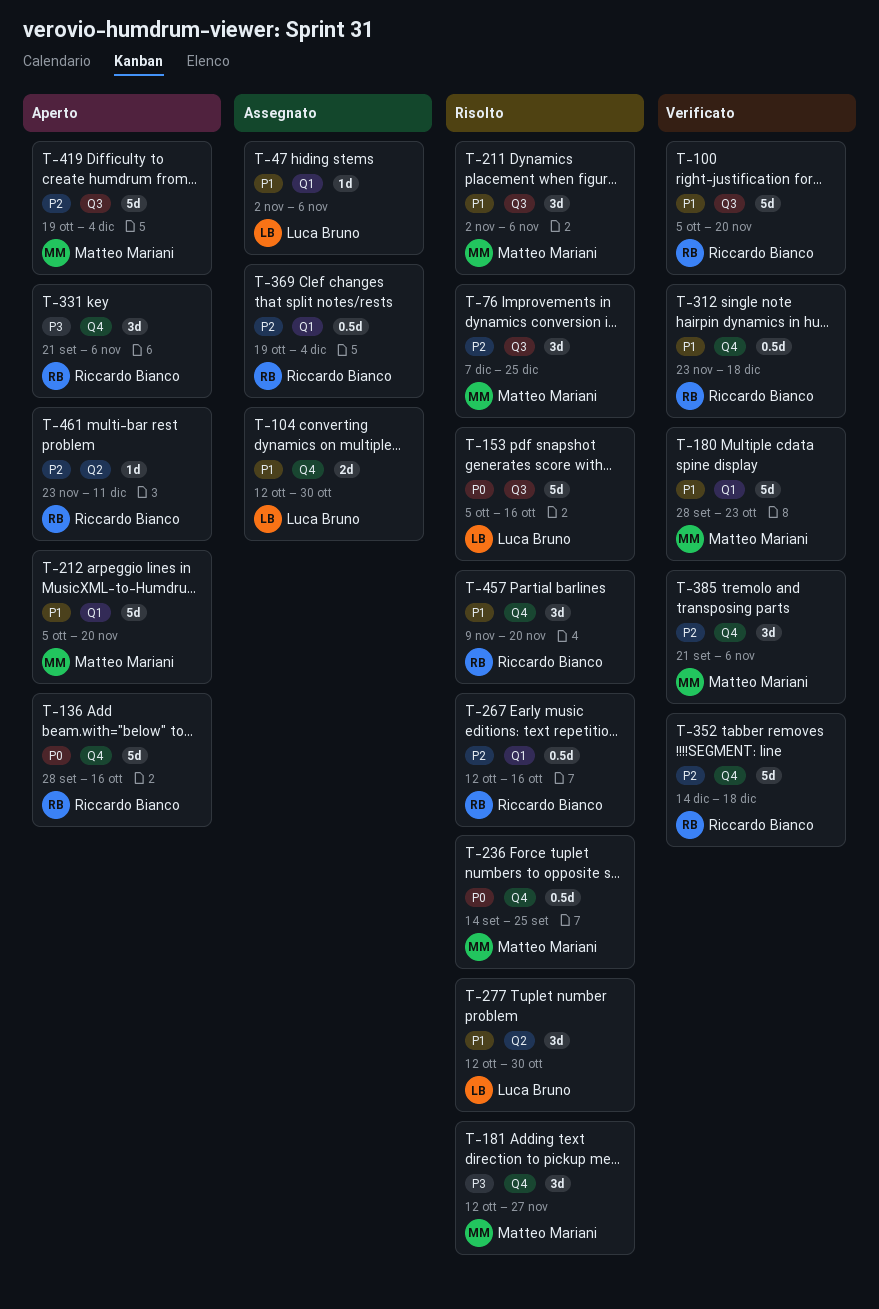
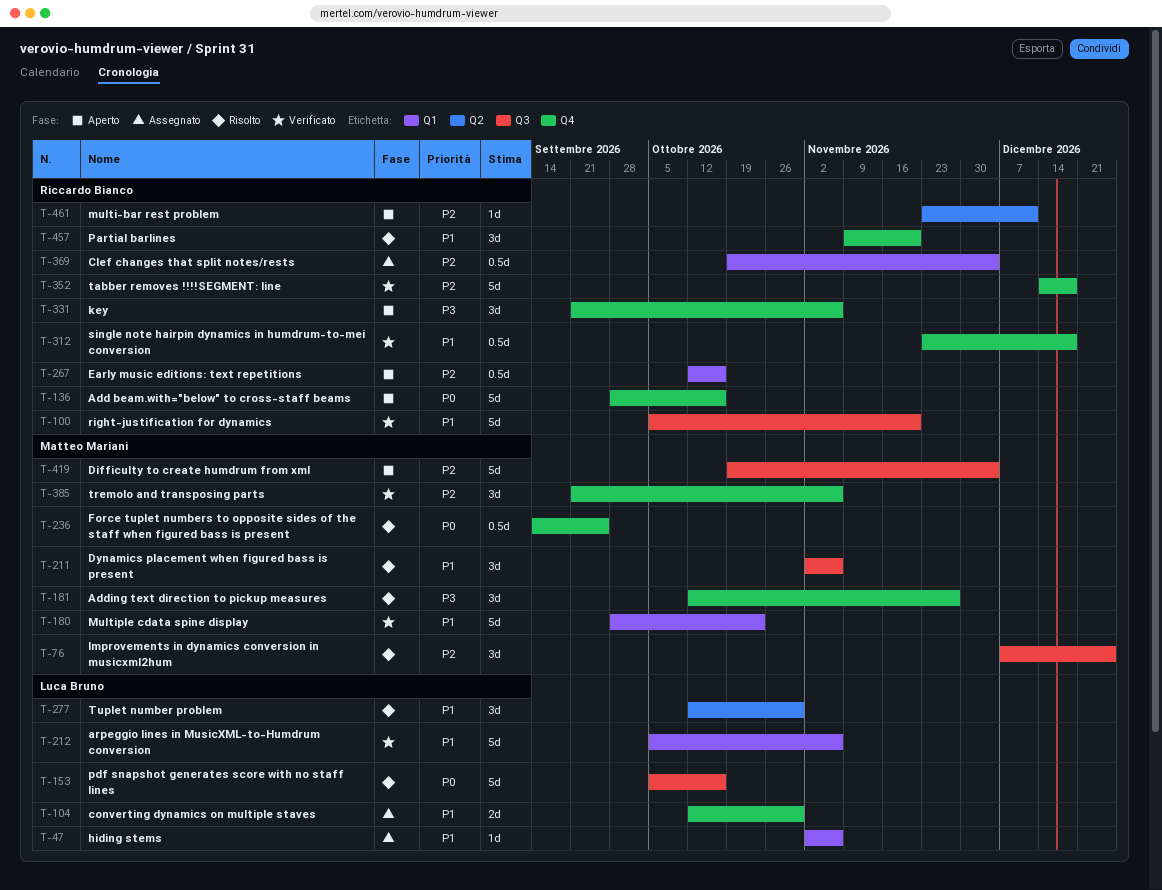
T-212, status: Aperto -> Verificato
T-212, owner: Matteo Mariani -> Luca Bruno
T-212, due: Nov 20 -> Nov 6
T-267, status: Risolto -> Aperto

